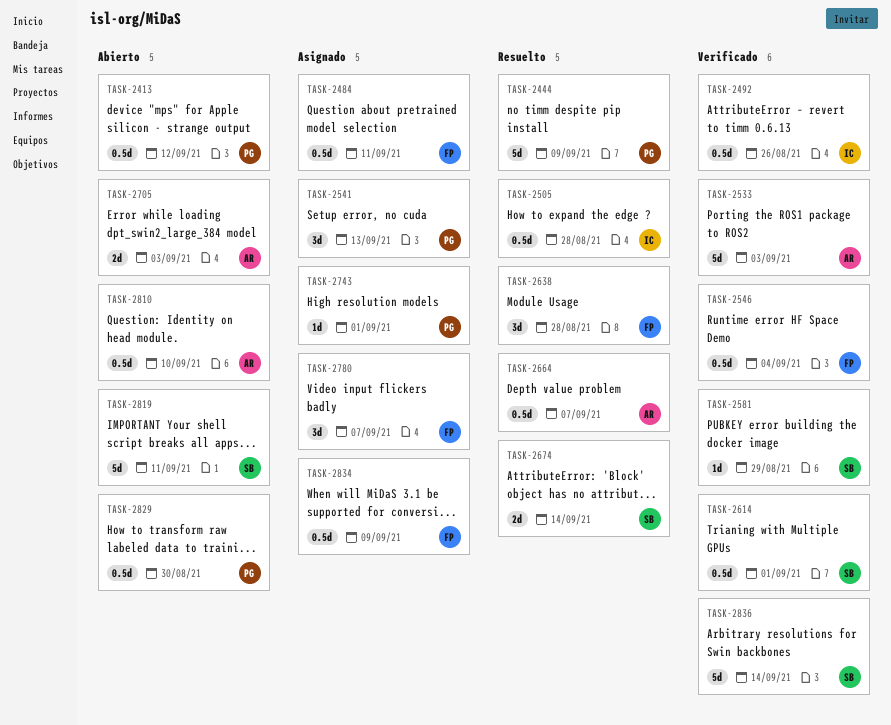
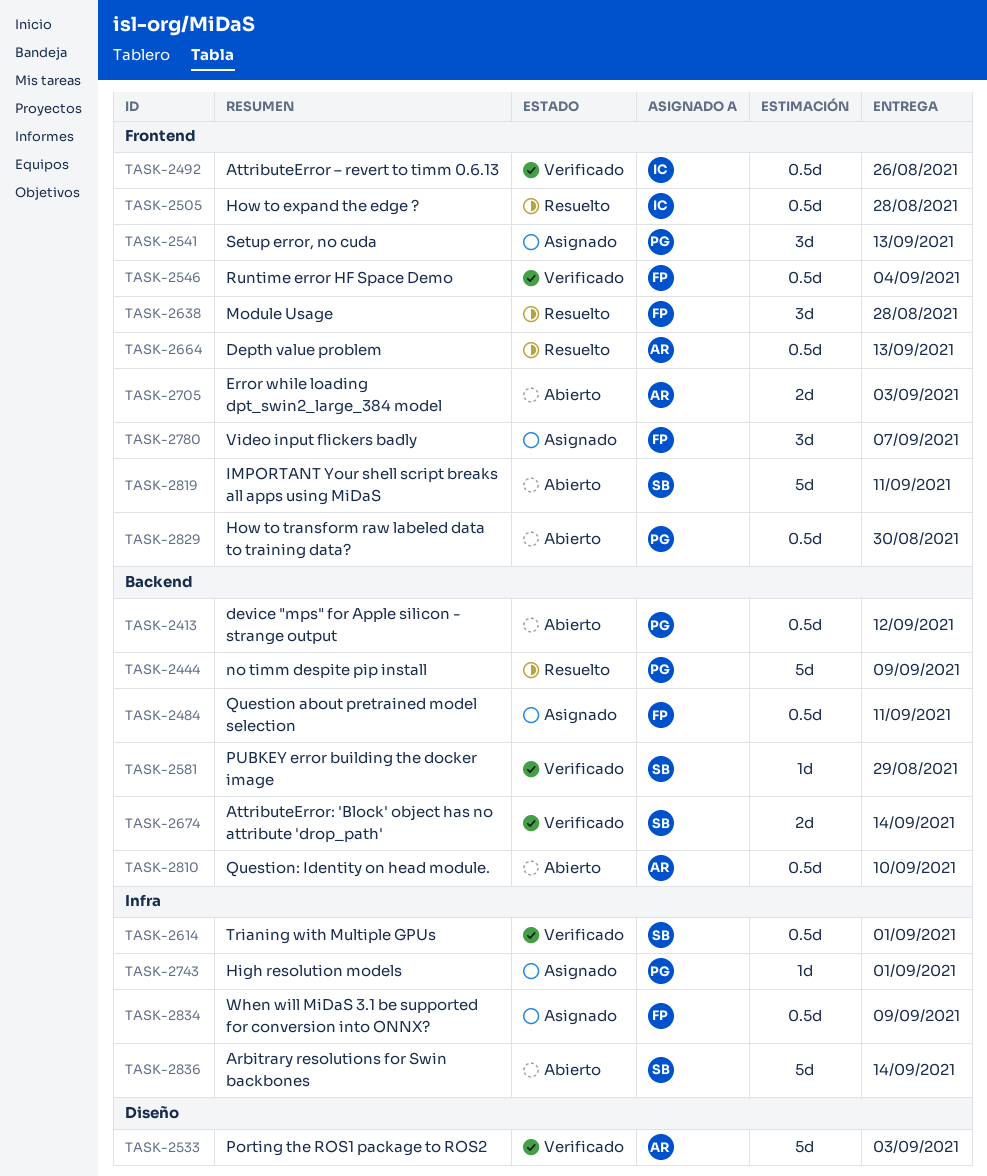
TASK-2664, due: Sep 7 -> Sep 13
TASK-2674, status: Resuelto -> Verificado
TASK-2836, status: Verificado -> Abierto

